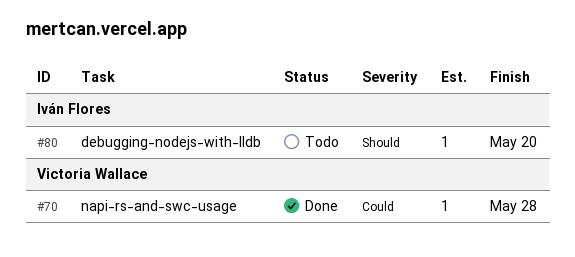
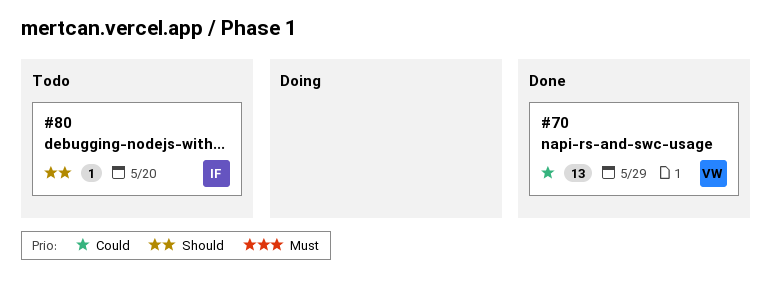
#70, estimate: 1 -> 13
#70, due: May 28 -> May 29

